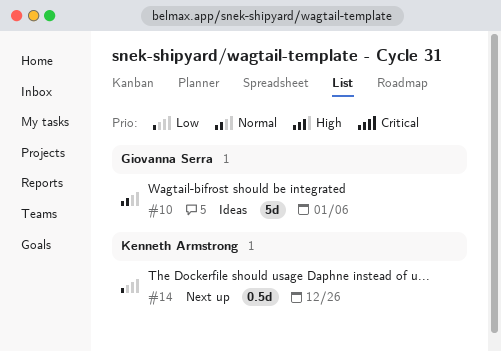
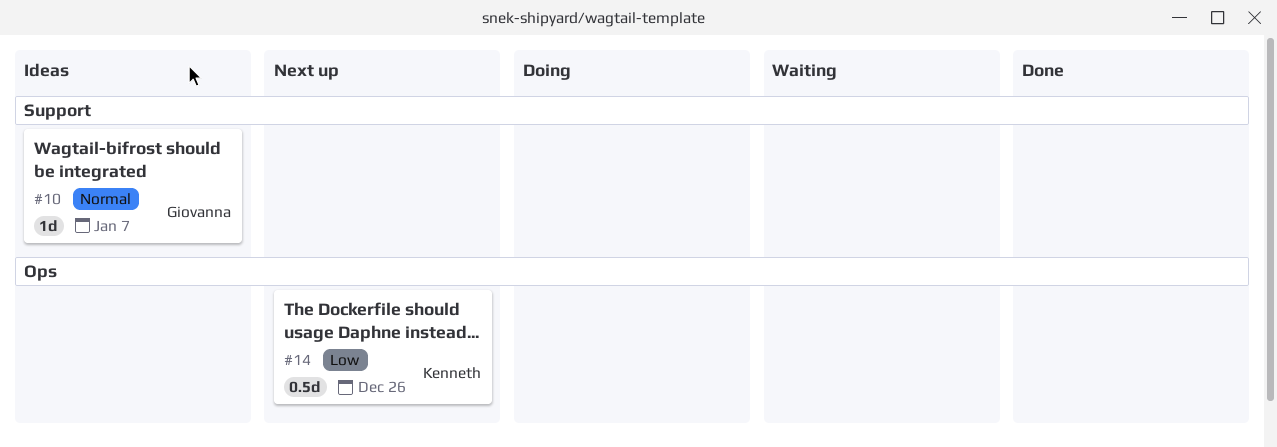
#10, estimate: 5d -> 1d
#10, due: Jan 6 -> Jan 7

